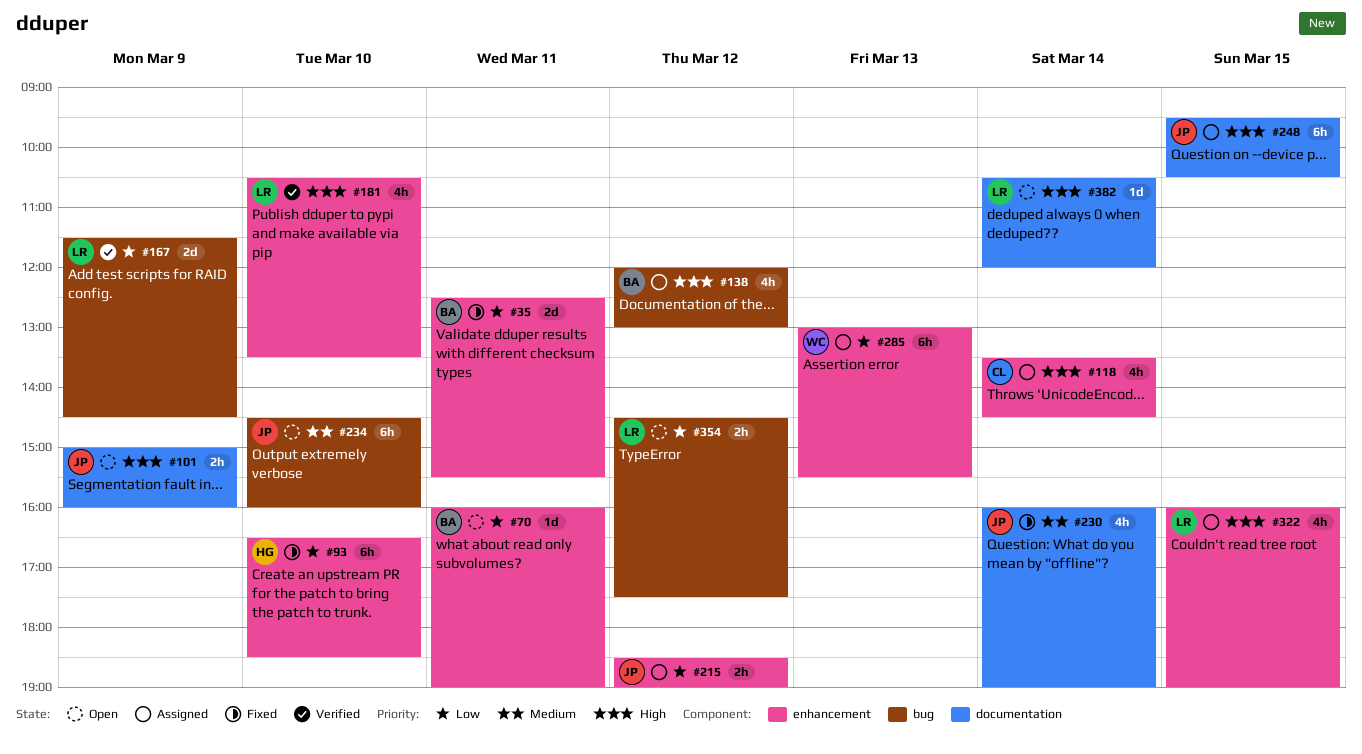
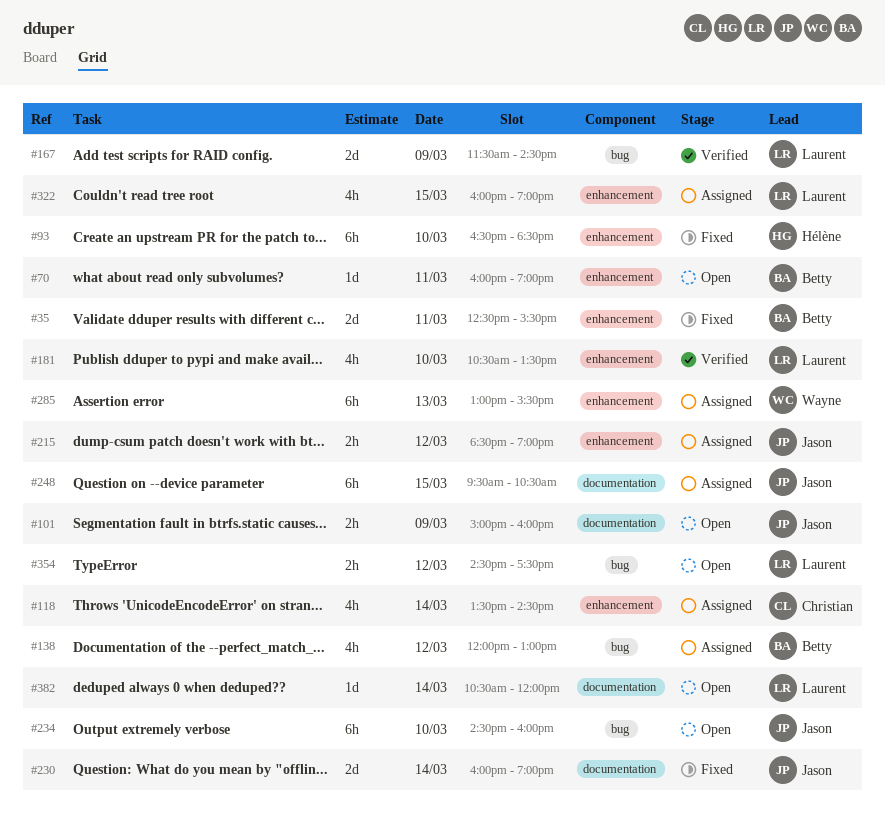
#230, estimate: 4h -> 2d

